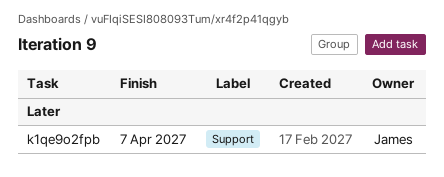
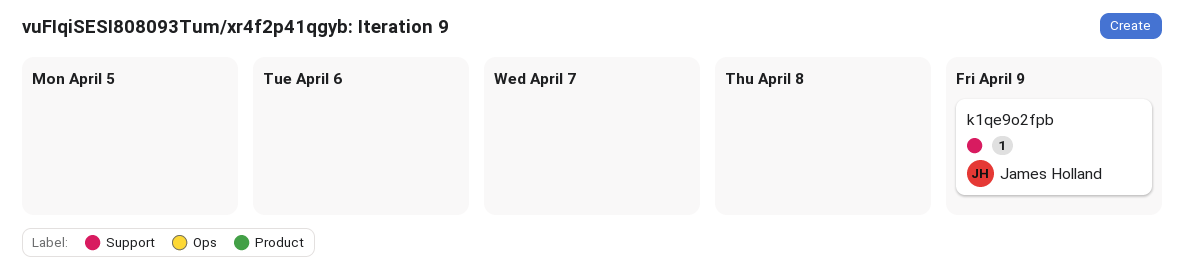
k1qe9o2fpb, due: Apr 7 -> Apr 9

